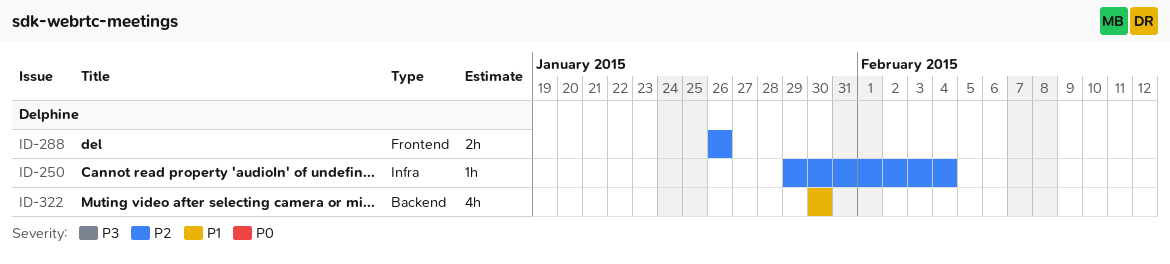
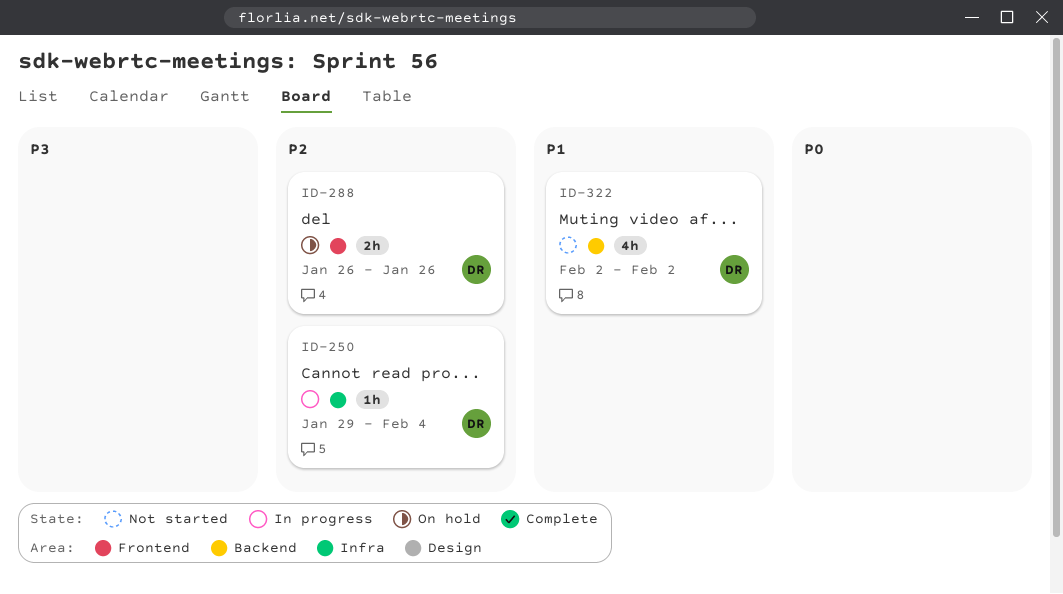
ID-322, start: Jan 30 -> Feb 2
ID-322, due: Jan 30 -> Feb 2

